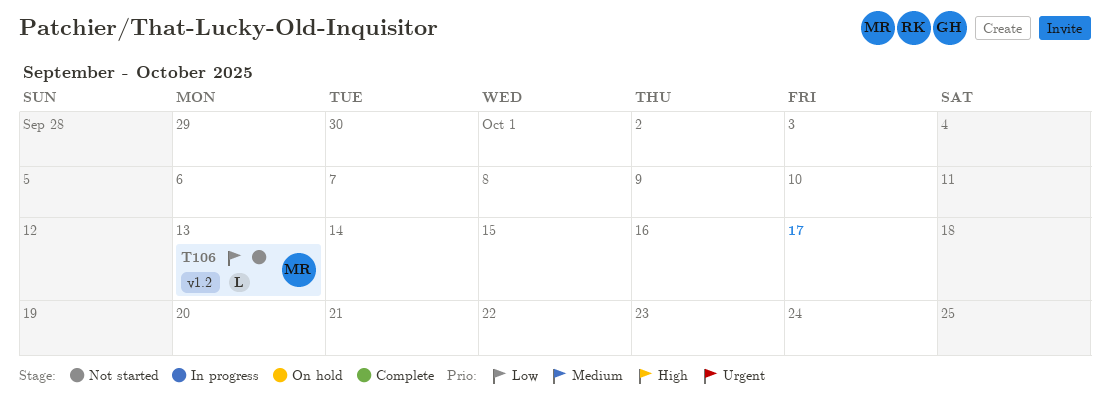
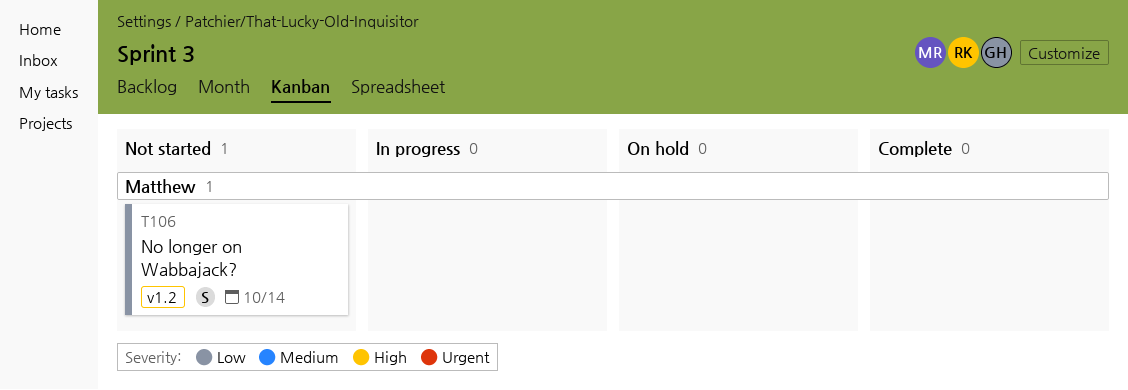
T106, estimate: L -> S
T106, due: Oct 13 -> Oct 14

